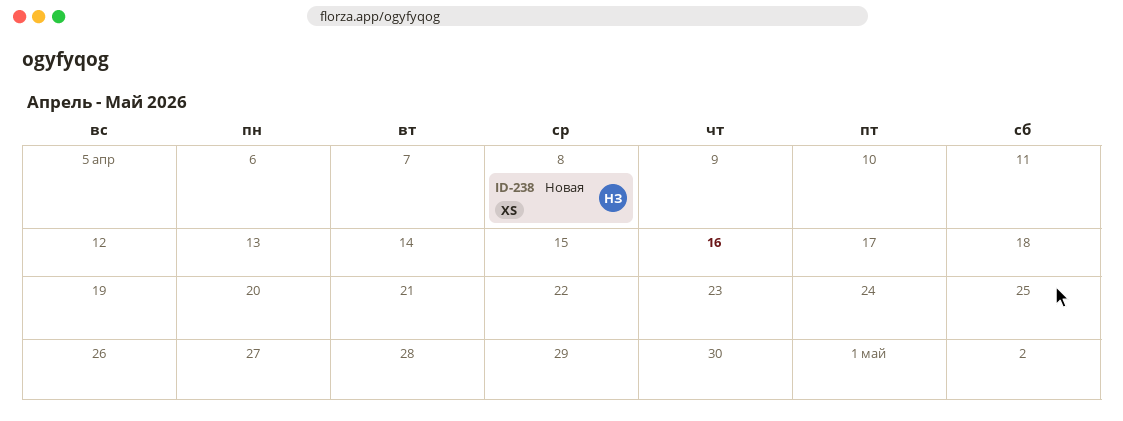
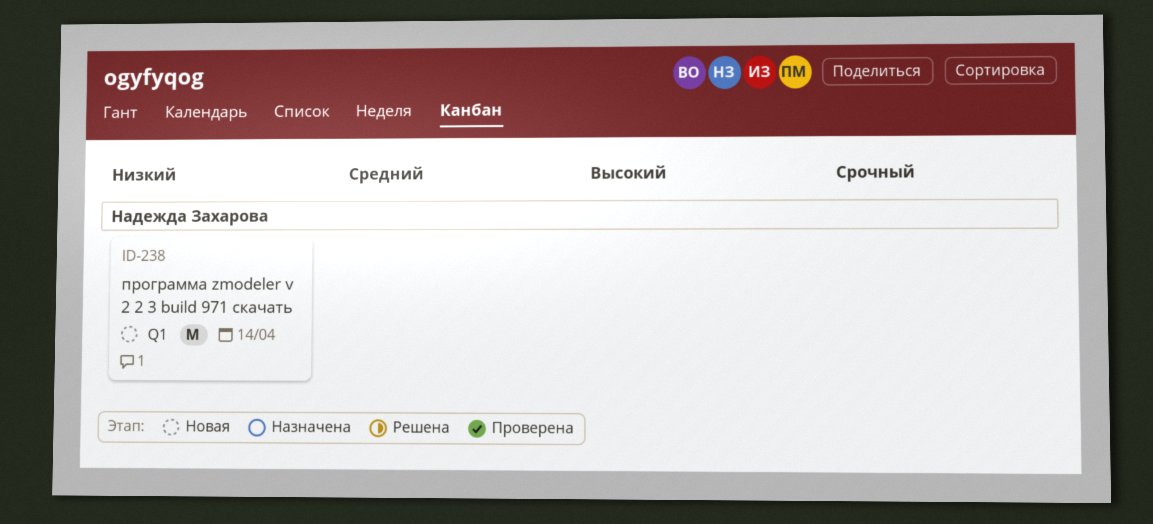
ID-238, estimate: XS -> M
ID-238, due: Apr 8 -> Apr 14

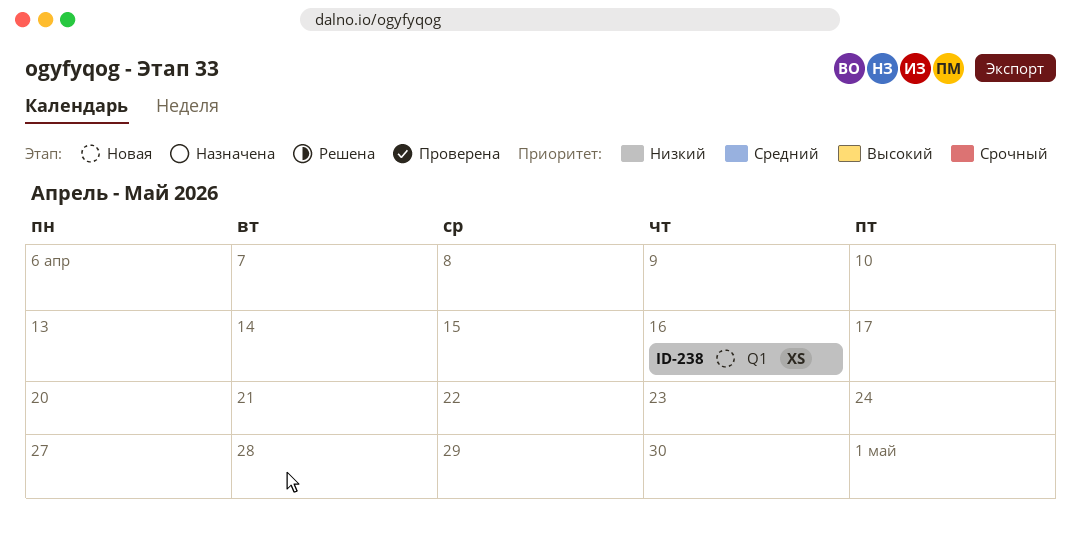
ID-238, estimate: M -> XS
ID-238, due: Apr 14 -> Apr 16

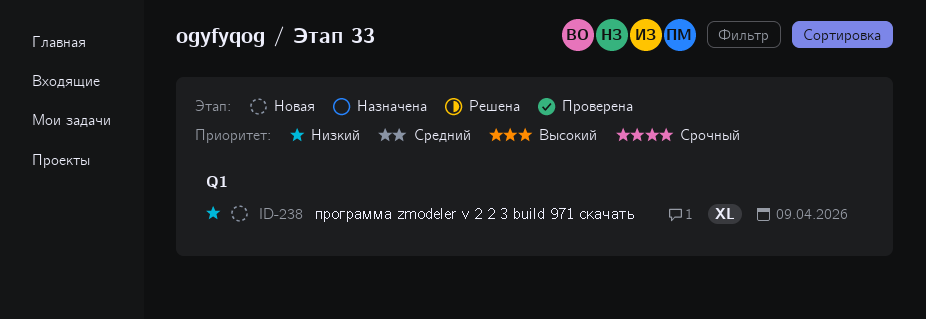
ID-238, estimate: XS -> XL
ID-238, due: Apr 16 -> Apr 9

